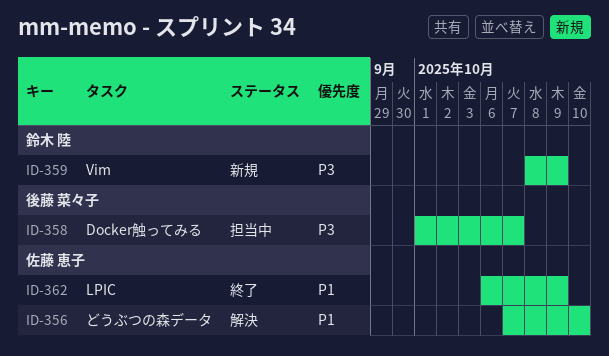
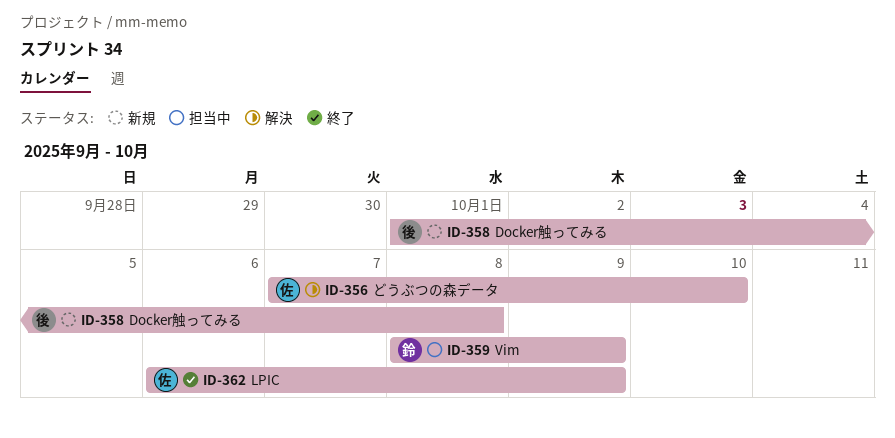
ID-358, status: 担当中 -> 新規
ID-358, due: Oct 7 -> Oct 8
ID-359, status: 新規 -> 担当中

